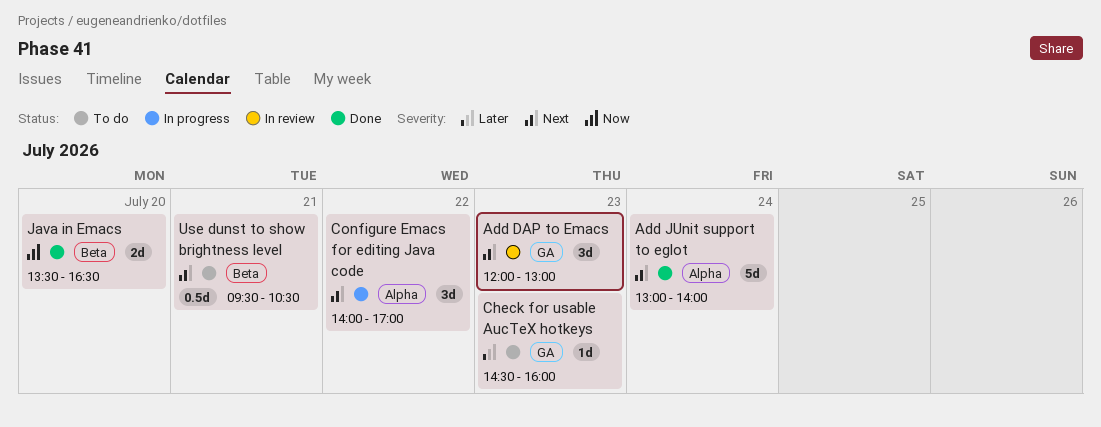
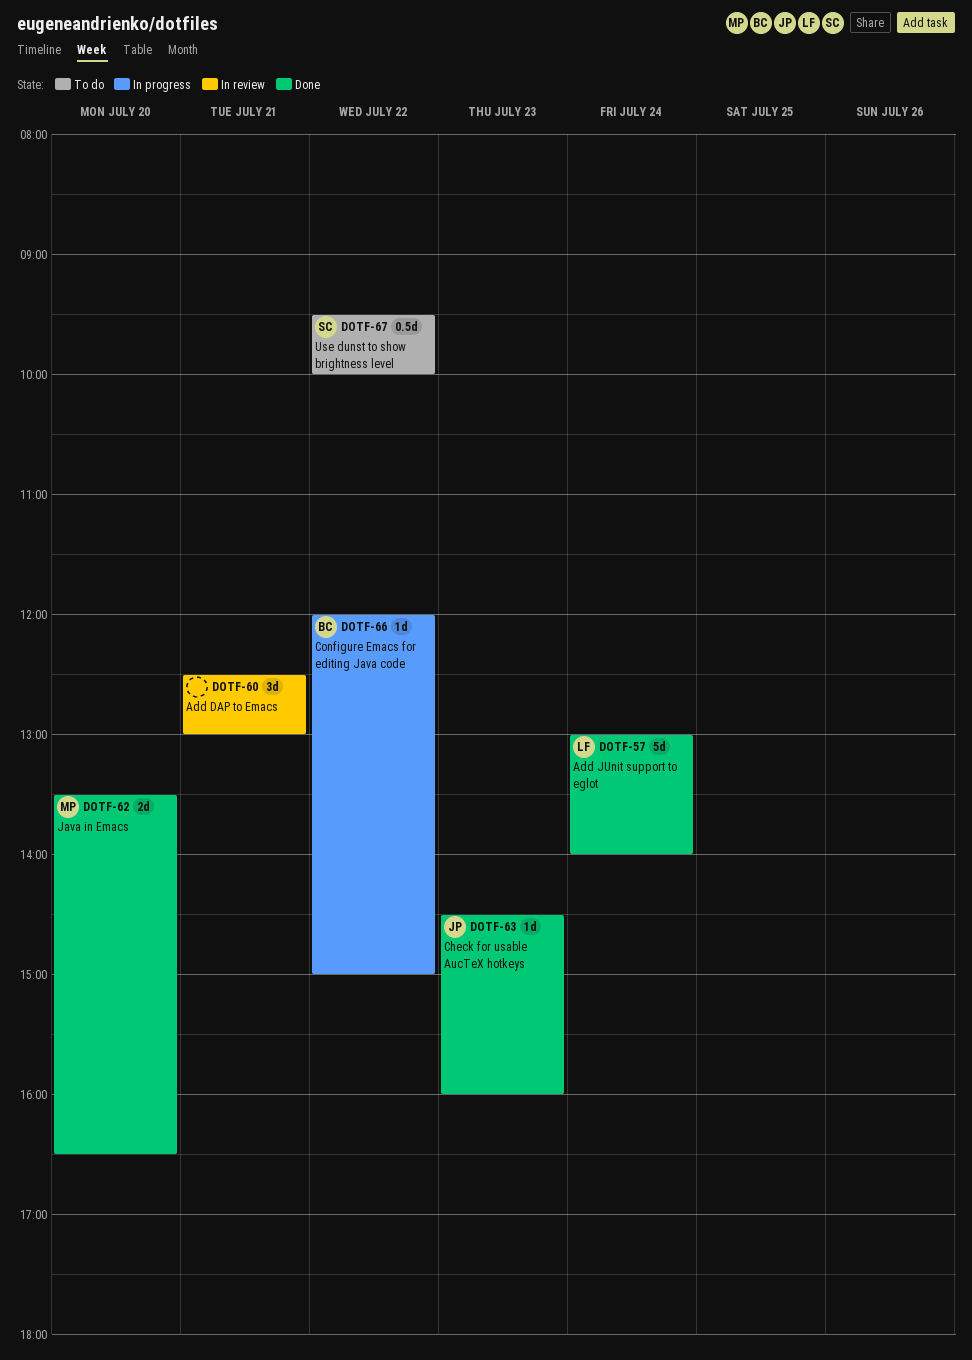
Add DAP to Emacs, day: Jul 23 -> Jul 21
Add DAP to Emacs, begins: 12:00 -> 12:30
Check for usable AucTeX hotkeys, status: To do -> Done
Configure Emacs for editing Java code, estimate: 3d -> 1d
Configure Emacs for editing Java code, begins: 14:00 -> 12:00
Configure Emacs for editing Java code, ends: 17:00 -> 15:00
Use dunst to show brightness level, day: Jul 21 -> Jul 22
Use dunst to show brightness level, ends: 10:30 -> 10:00

